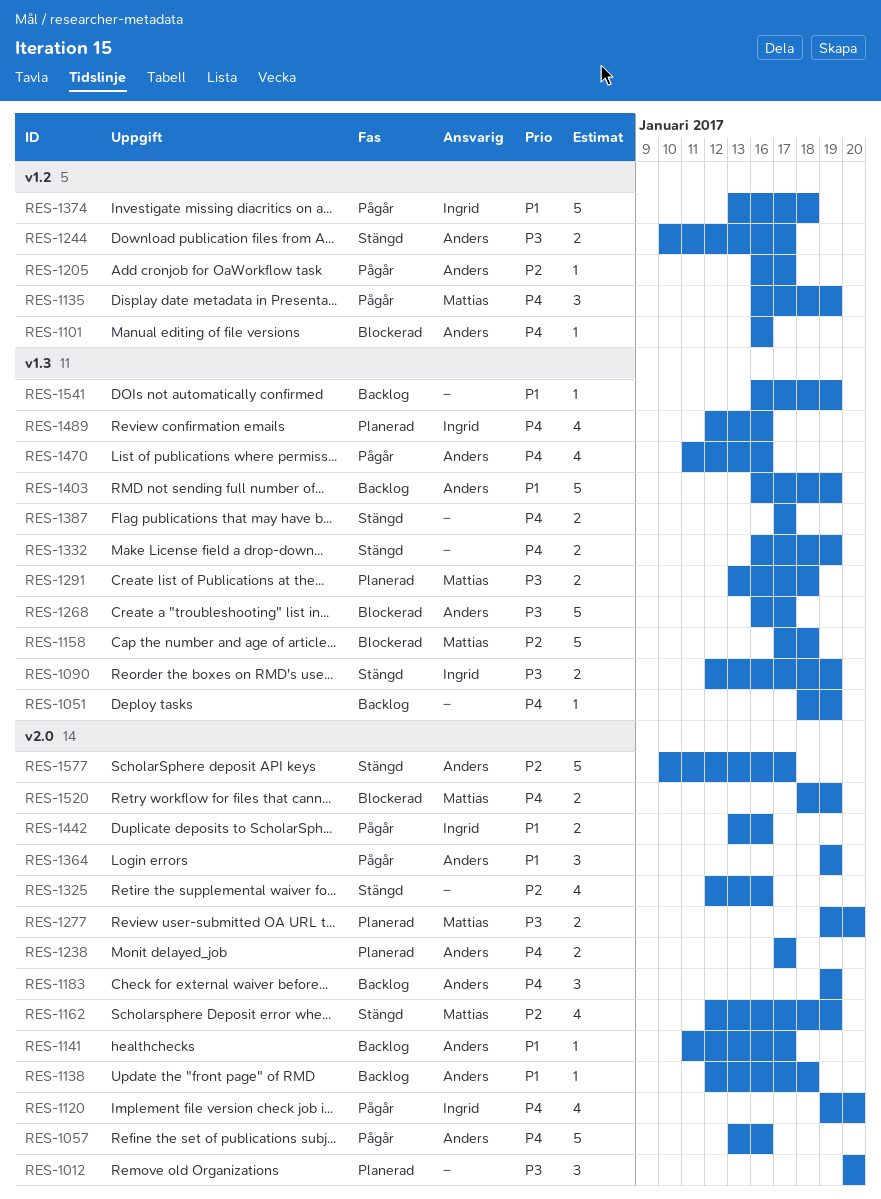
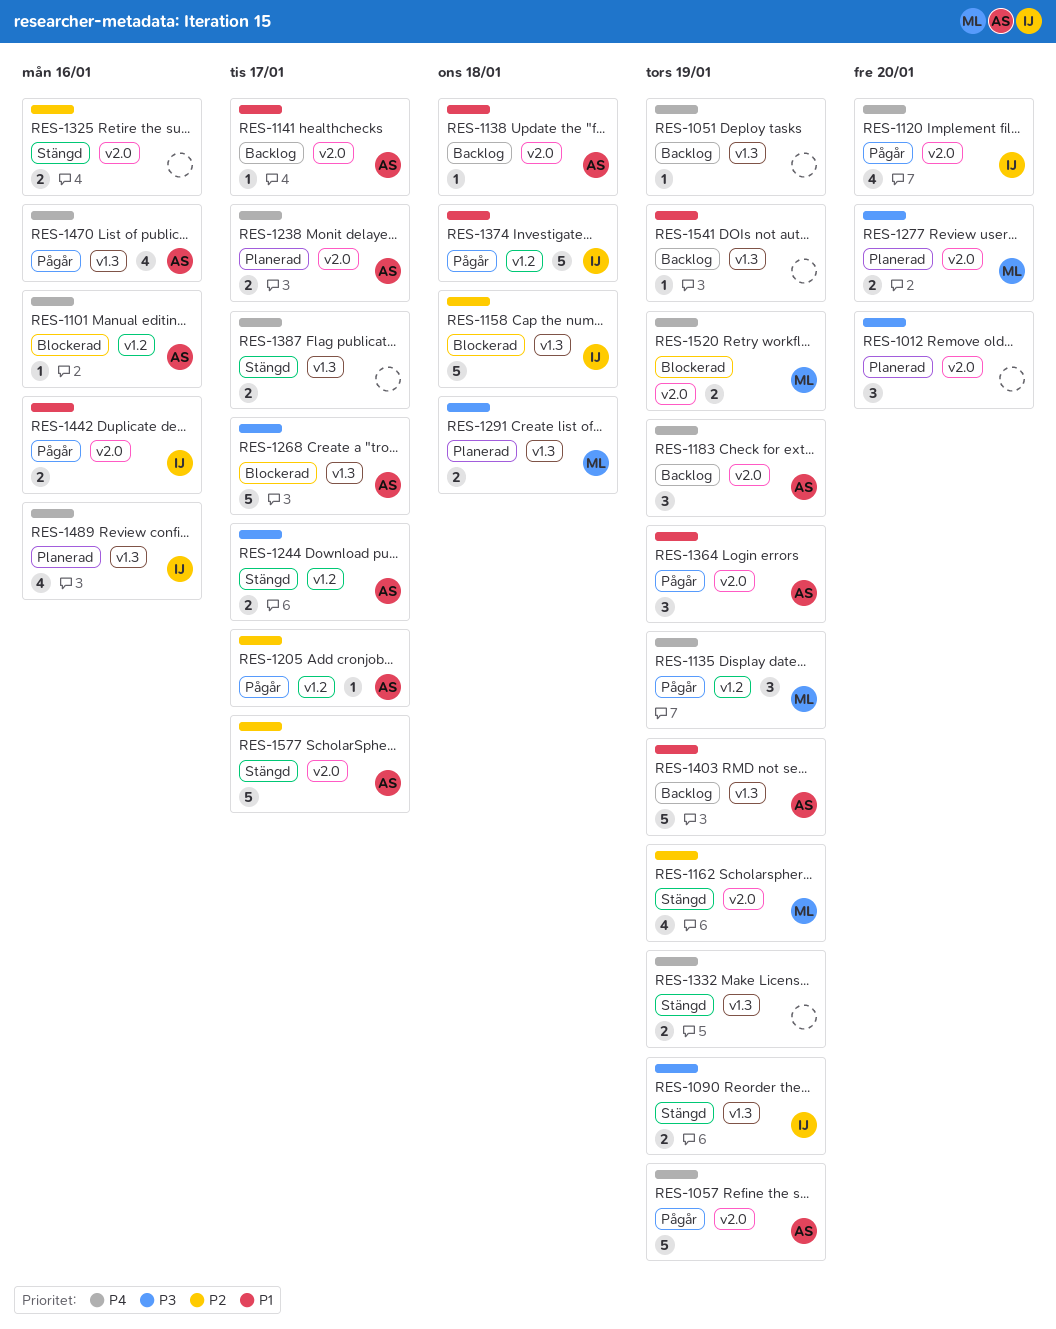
RES-1057, due: Jan 16 -> Jan 19
RES-1158, owner: Mattias -> Ingrid
RES-1325, estimate: 4 -> 2

